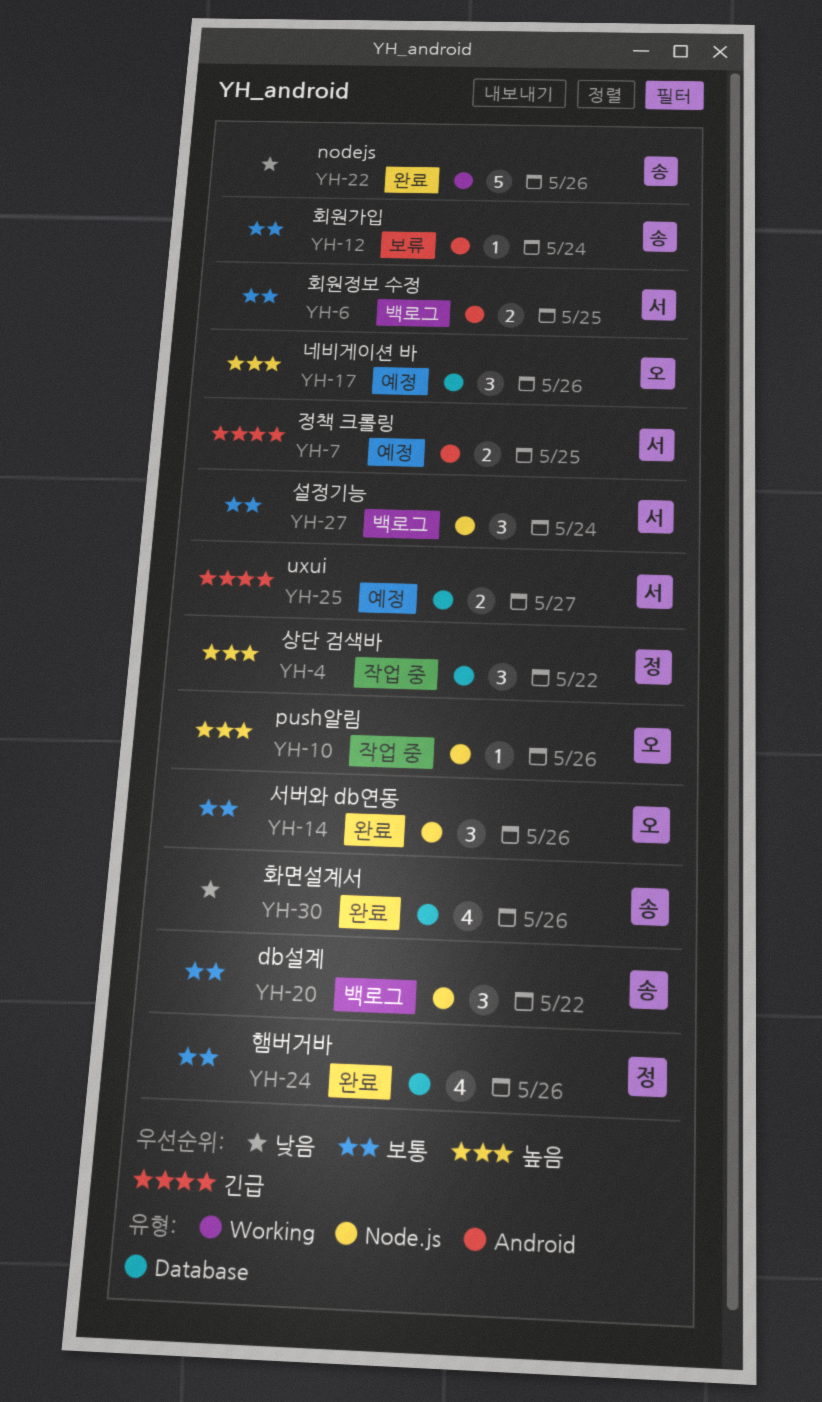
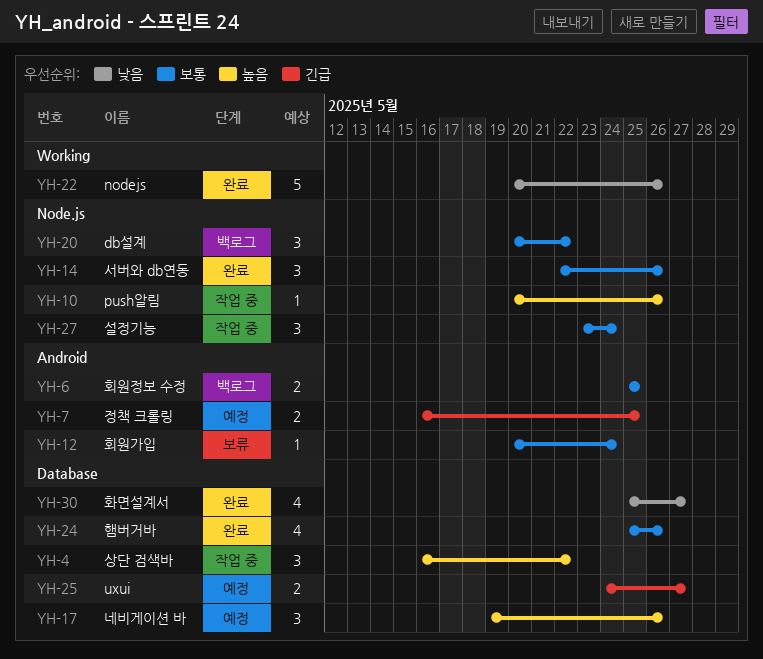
YH-27, status: 백로그 -> 작업 중
YH-30, due: May 26 -> May 27

